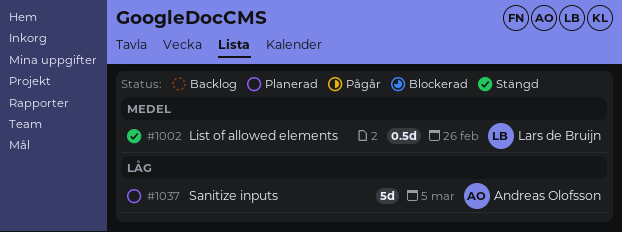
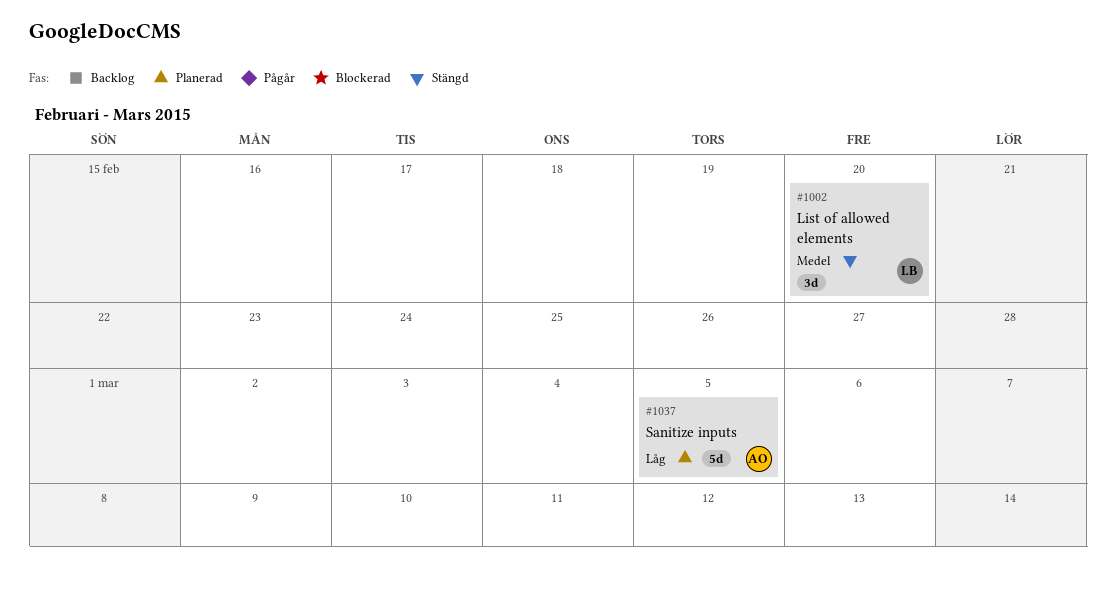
#1002, estimate: 0.5d -> 3d
#1002, due: Feb 26 -> Feb 20

